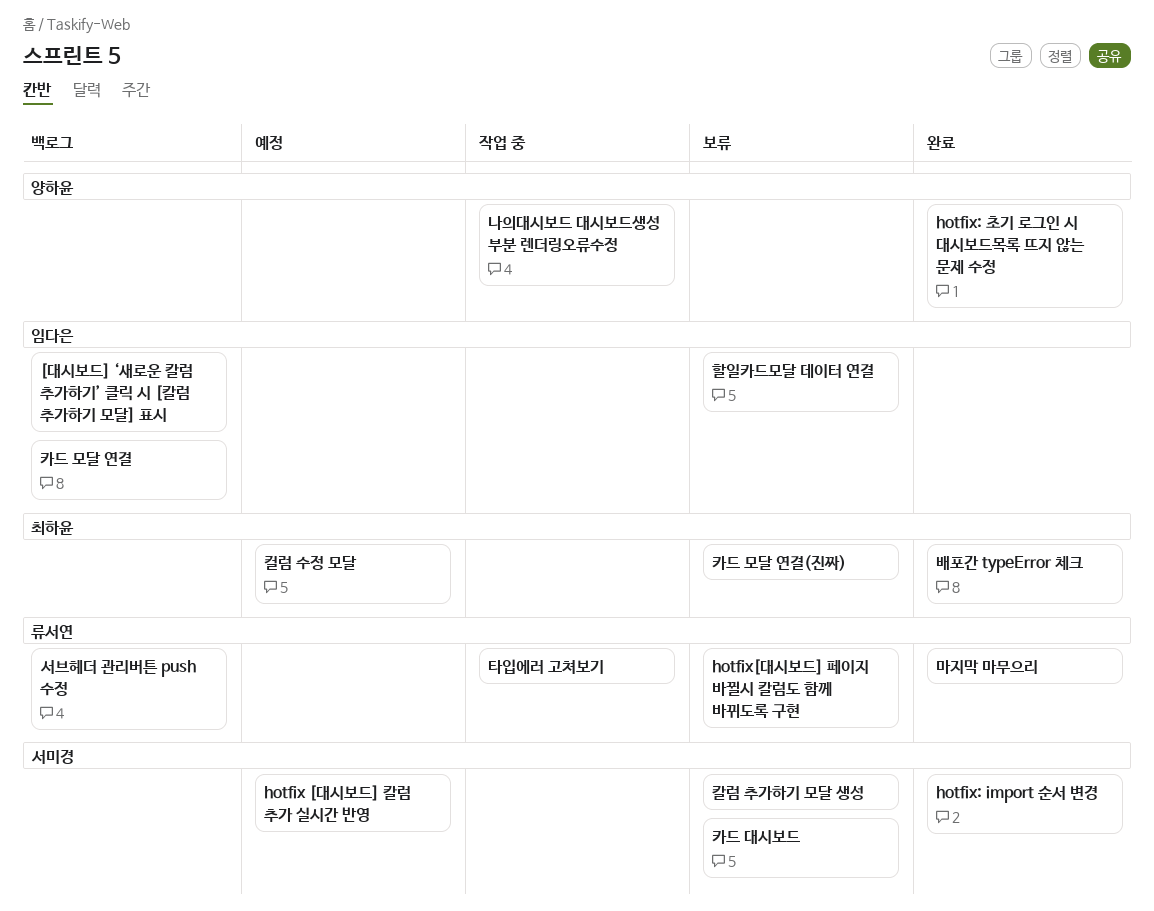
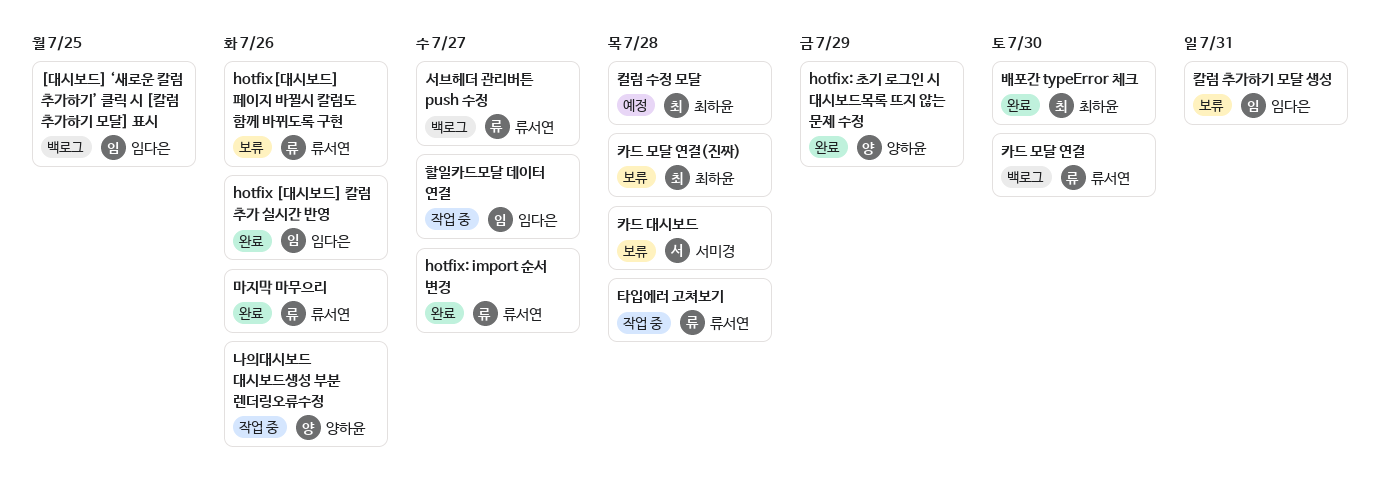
hotfix [대시보드] 칼럼 추가 실시간 반영, status: 예정 -> 완료
hotfix [대시보드] 칼럼 추가 실시간 반영, owner: 서미경 -> 임다은
hotfix: import 순서 변경, owner: 서미경 -> 류서연
카드 모달 연결, owner: 임다은 -> 류서연
칼럼 추가하기 모달 생성, owner: 서미경 -> 임다은
할일카드모달 데이터 연결, status: 보류 -> 작업 중

